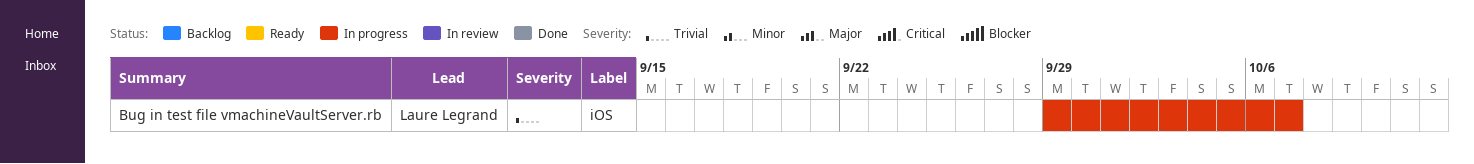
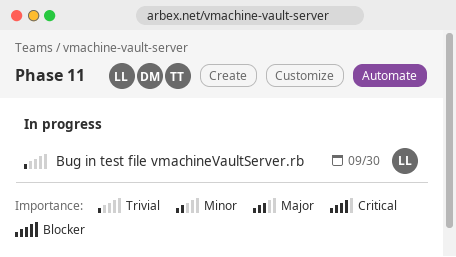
Bug in test file vmachineVaultServer.rb, due: Oct 7 -> Sep 30

